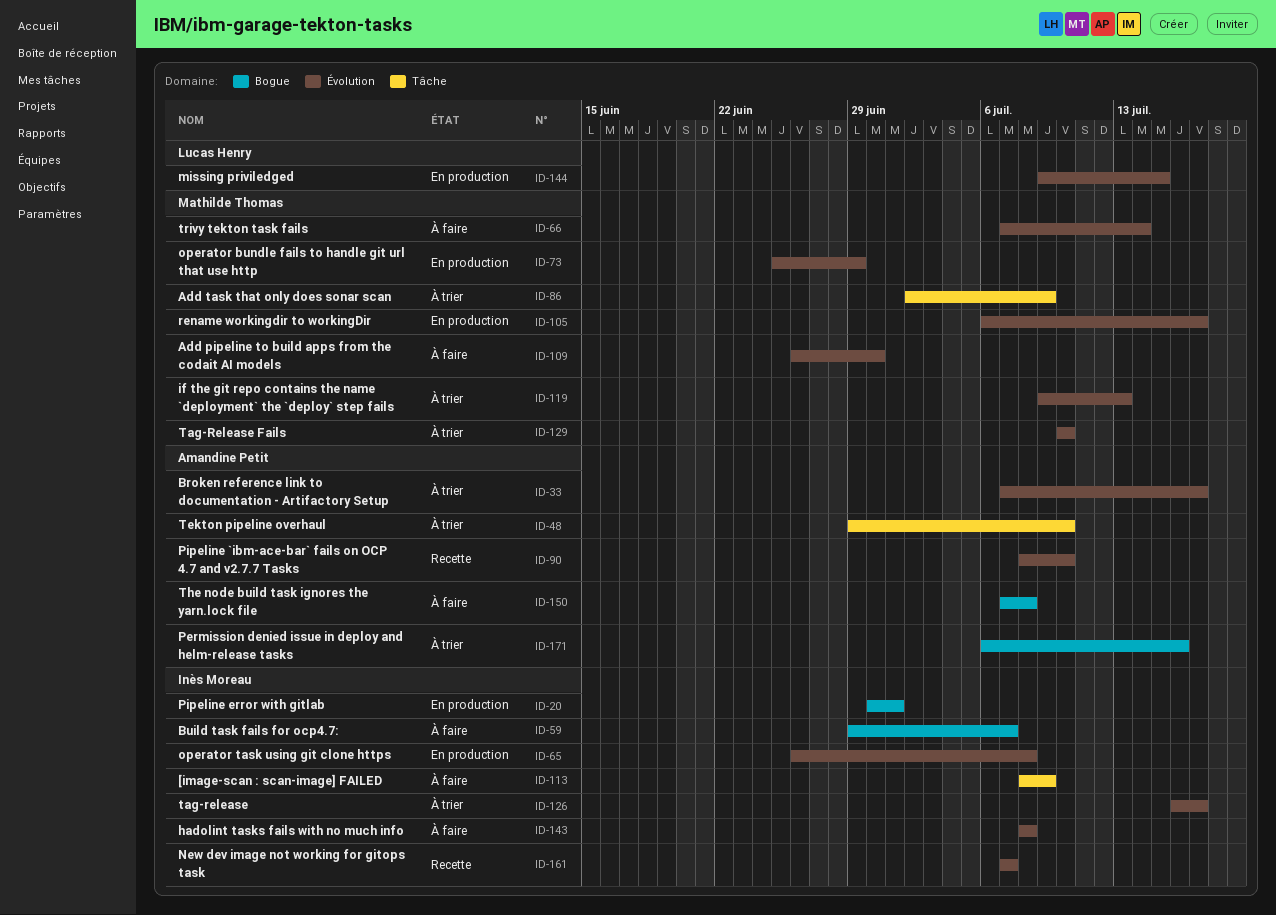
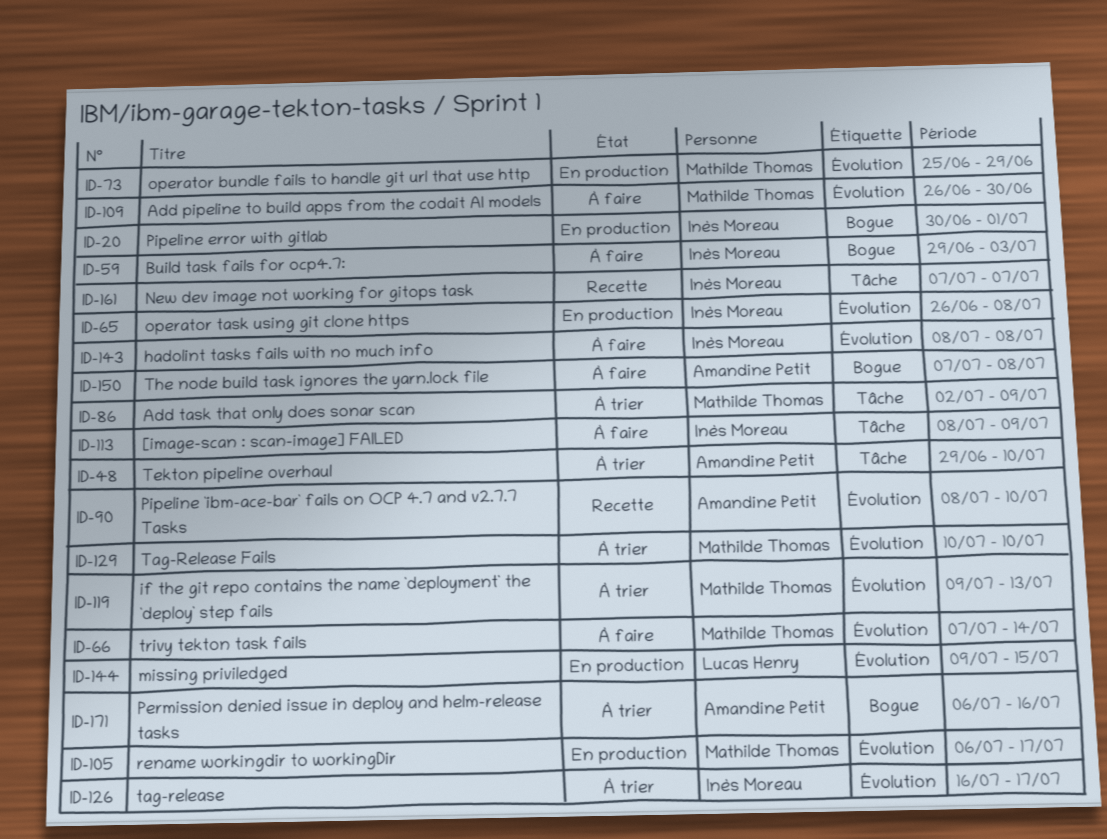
ID-33: present -> none
ID-59, due: Jul 7 -> Jul 3
ID-161, label: Évolution -> Tâche

